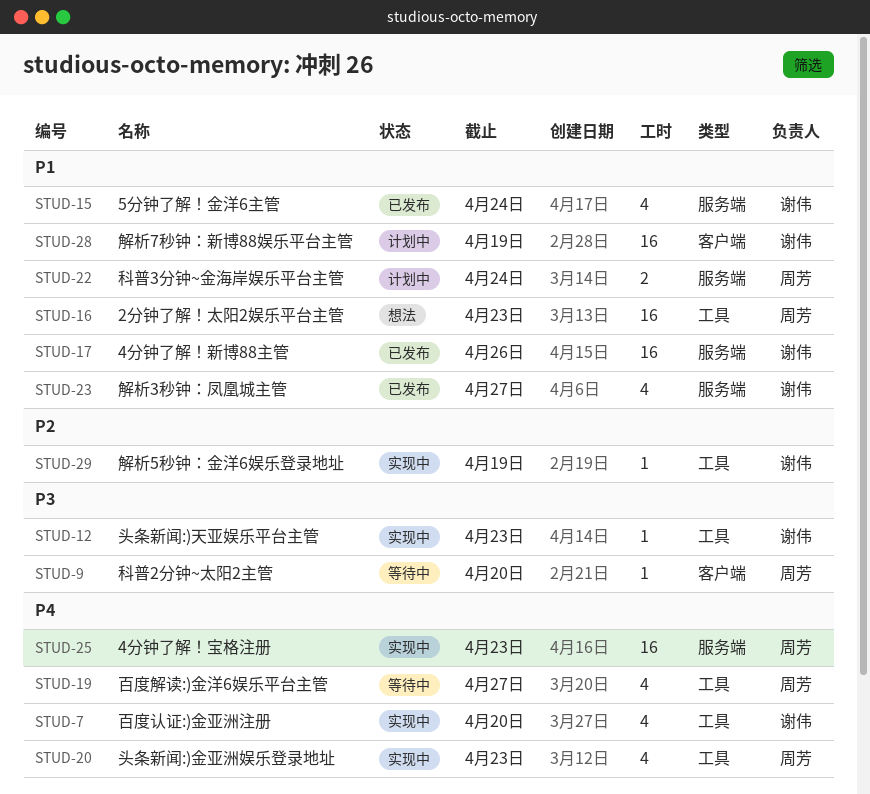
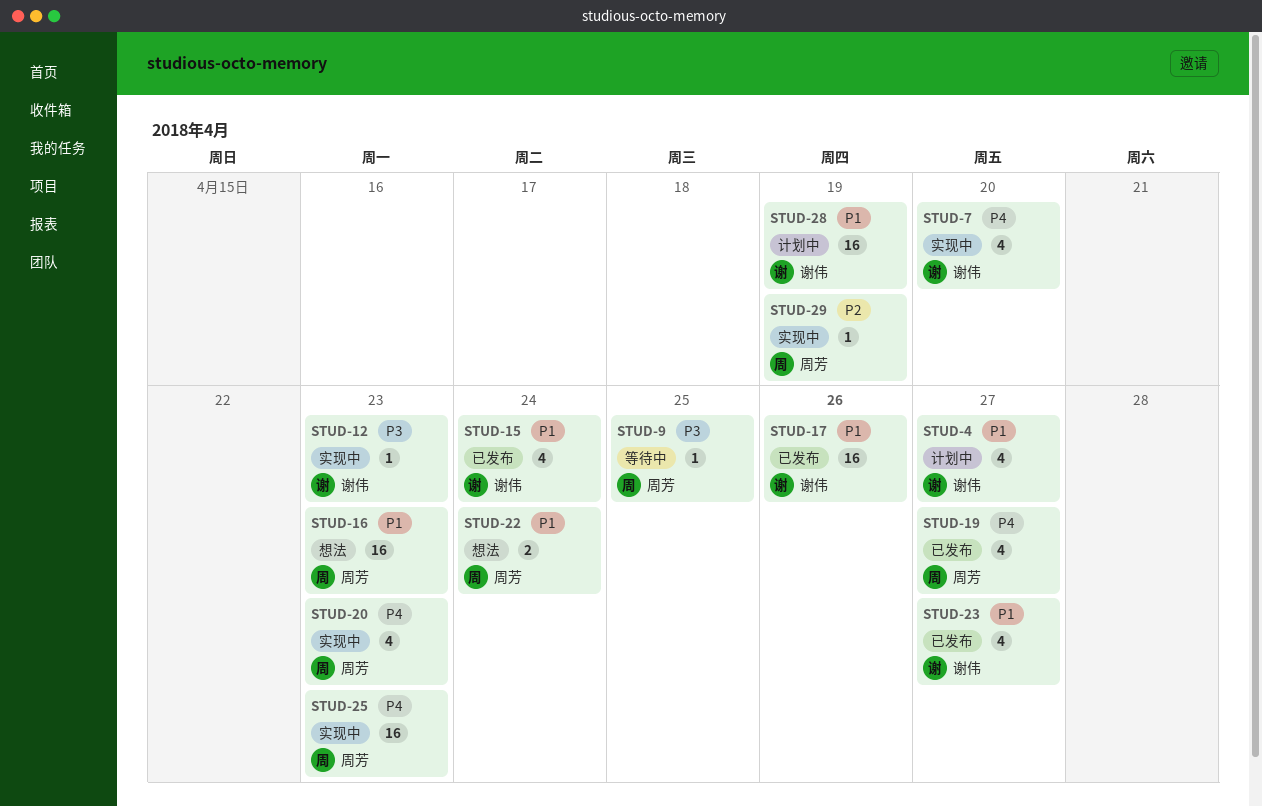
STUD-4: none -> present
STUD-9, due: Apr 20 -> Apr 25
STUD-19, status: 等待中 -> 已发布
STUD-22, status: 计划中 -> 想法
STUD-29, owner: 谢伟 -> 周芳

